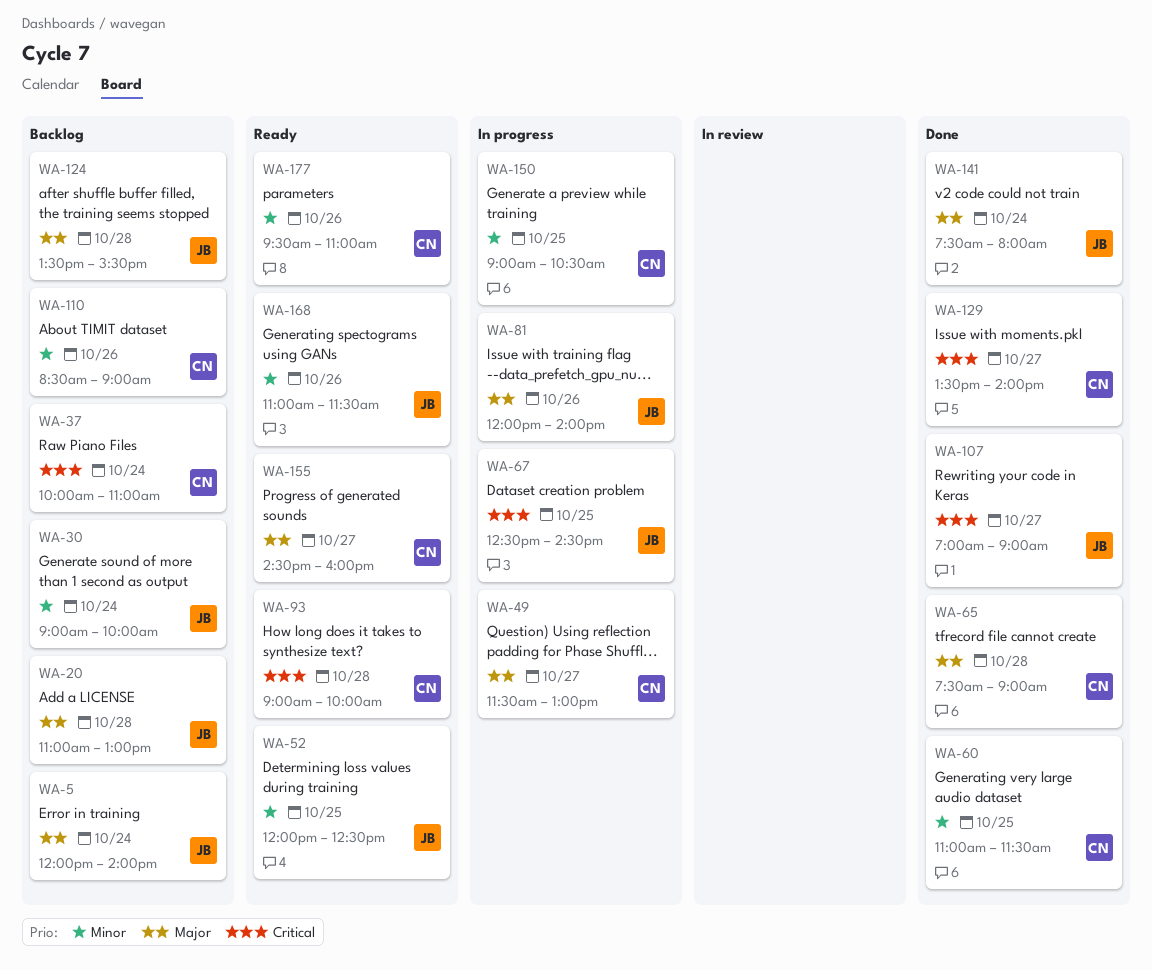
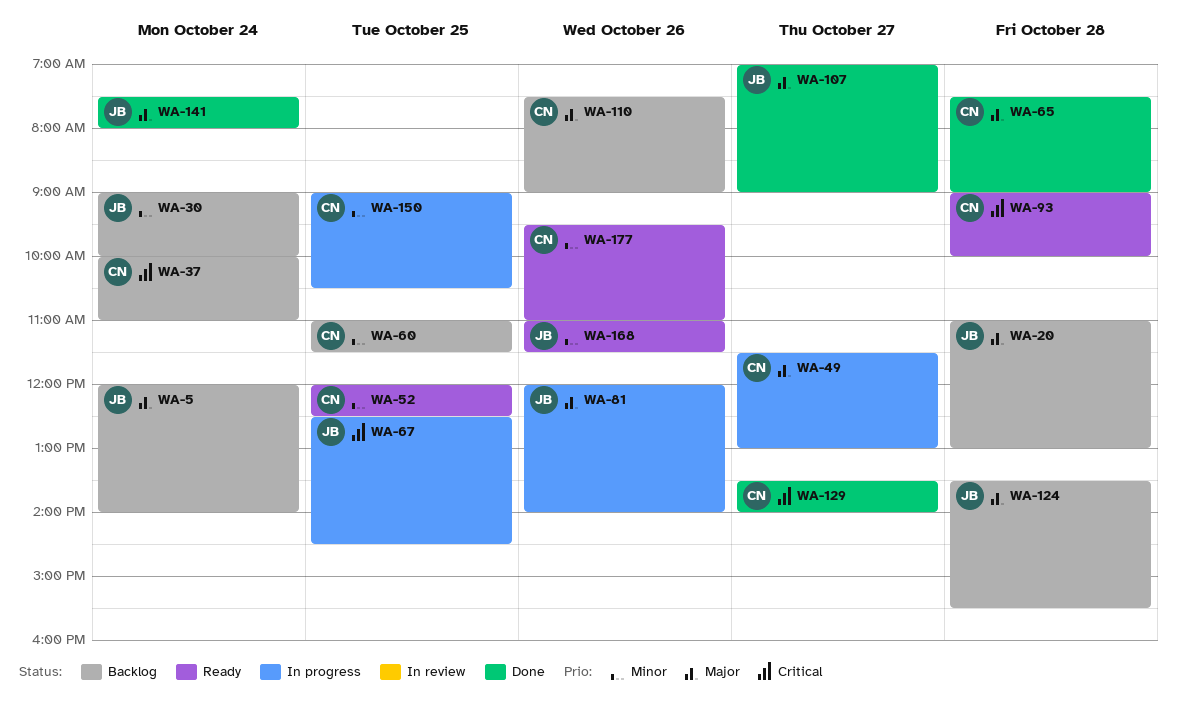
WA-52, owner: JB -> CN
WA-60, status: Done -> Backlog
WA-107, priority: Critical -> Major
WA-110, priority: Minor -> Major
WA-110, begins: 08:30 -> 07:30
WA-155: present -> none

